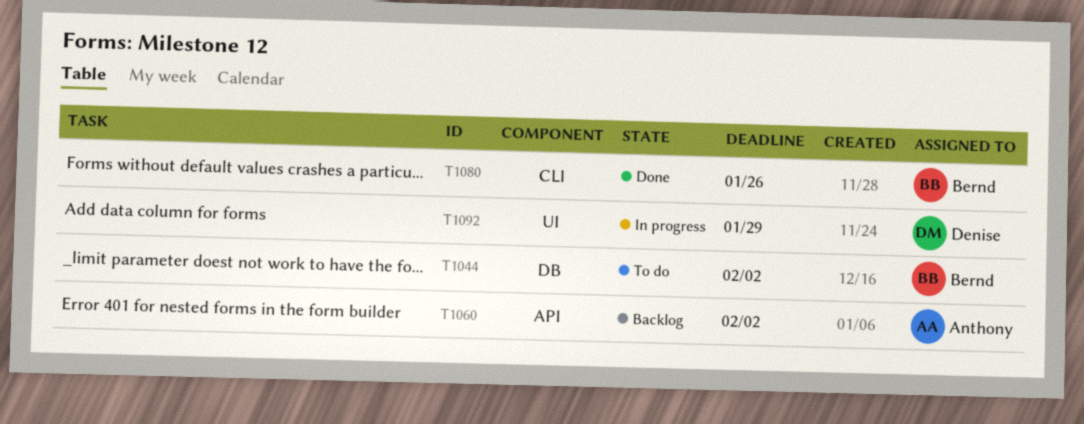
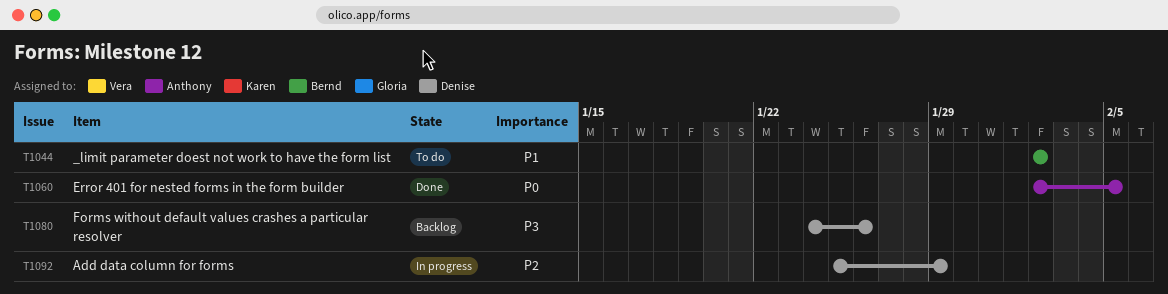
T1060, status: Backlog -> Done
T1060, due: Feb 2 -> Feb 5
T1080, status: Done -> Backlog
T1080, owner: Bernd -> Denise

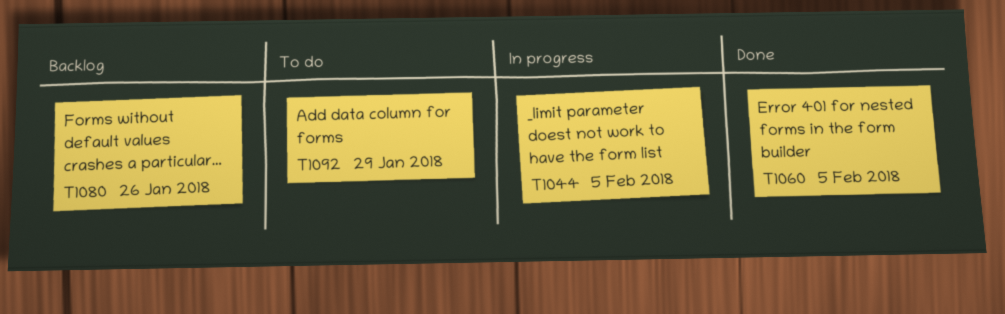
T1044, status: To do -> In progress
T1044, due: Feb 2 -> Feb 5
T1092, status: In progress -> To do

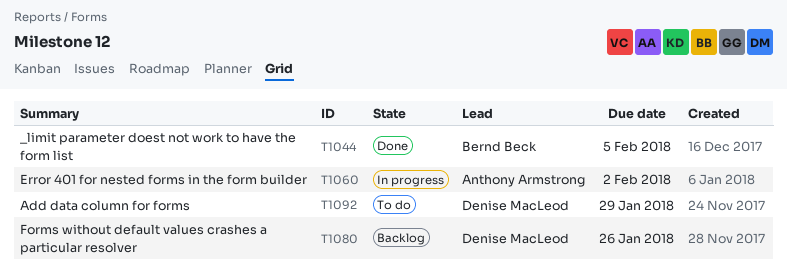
T1044, status: In progress -> Done
T1060, status: Done -> In progress
T1060, due: Feb 5 -> Feb 2

